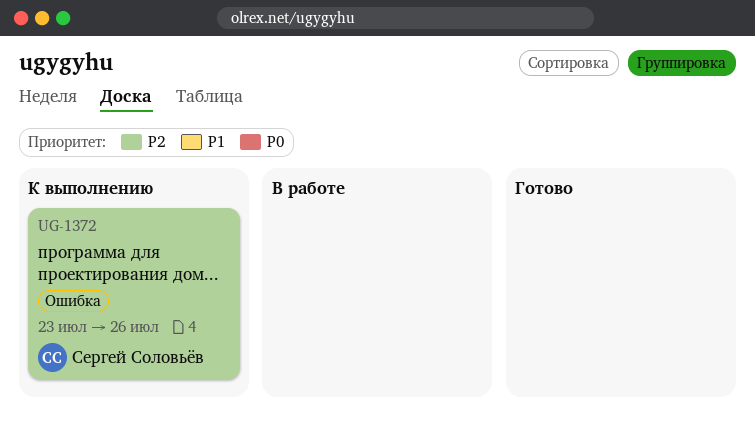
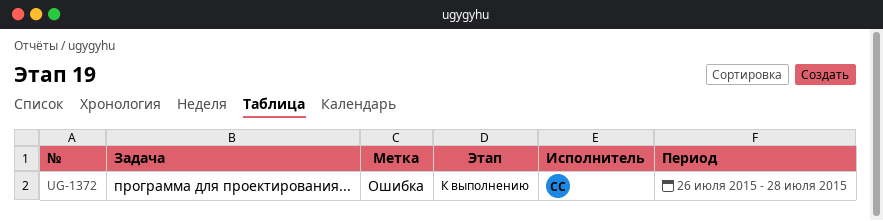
UG-1372, start: Jul 23 -> Jul 26
UG-1372, due: Jul 26 -> Jul 28

